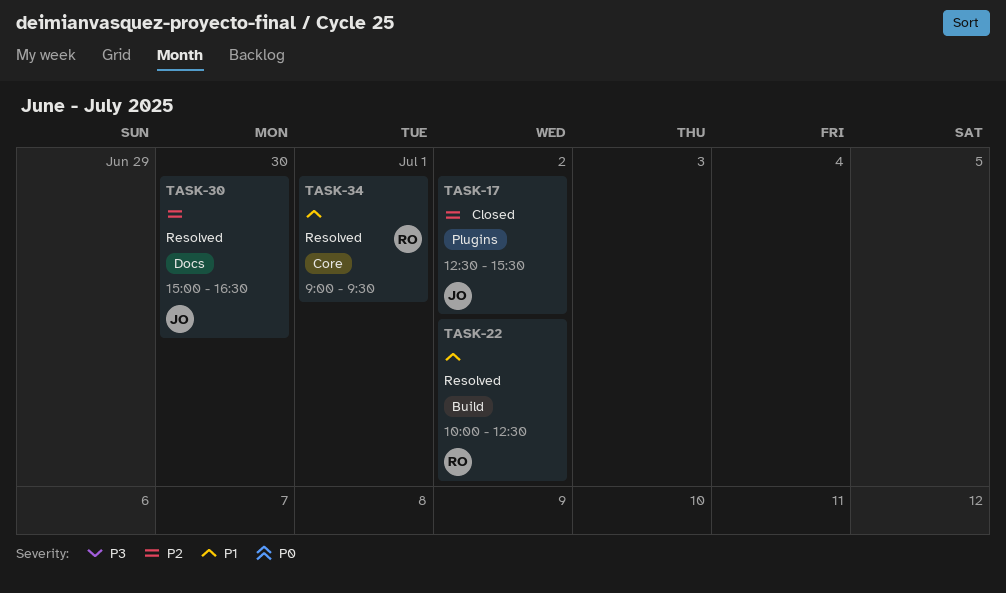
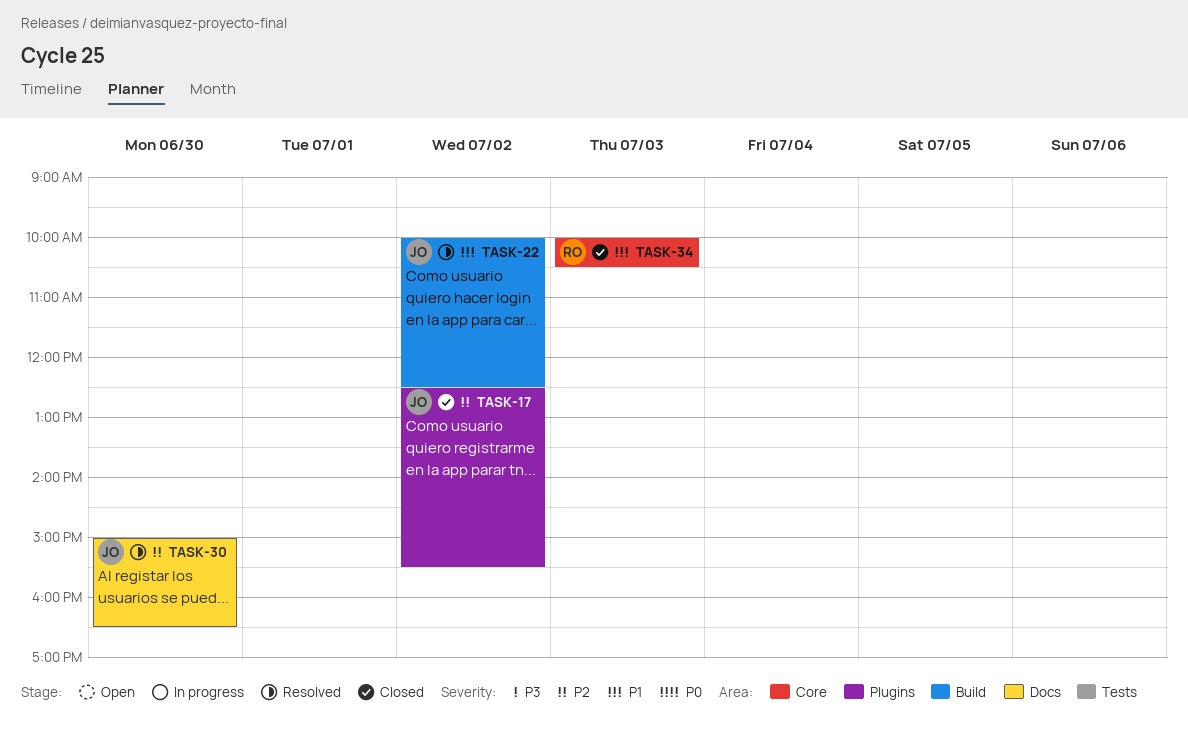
TASK-22, owner: RO -> JO
TASK-34, status: Resolved -> Closed
TASK-34, day: Jul 1 -> Jul 3
TASK-34, begins: 09:00 -> 10:00
TASK-34, ends: 09:30 -> 10:30

